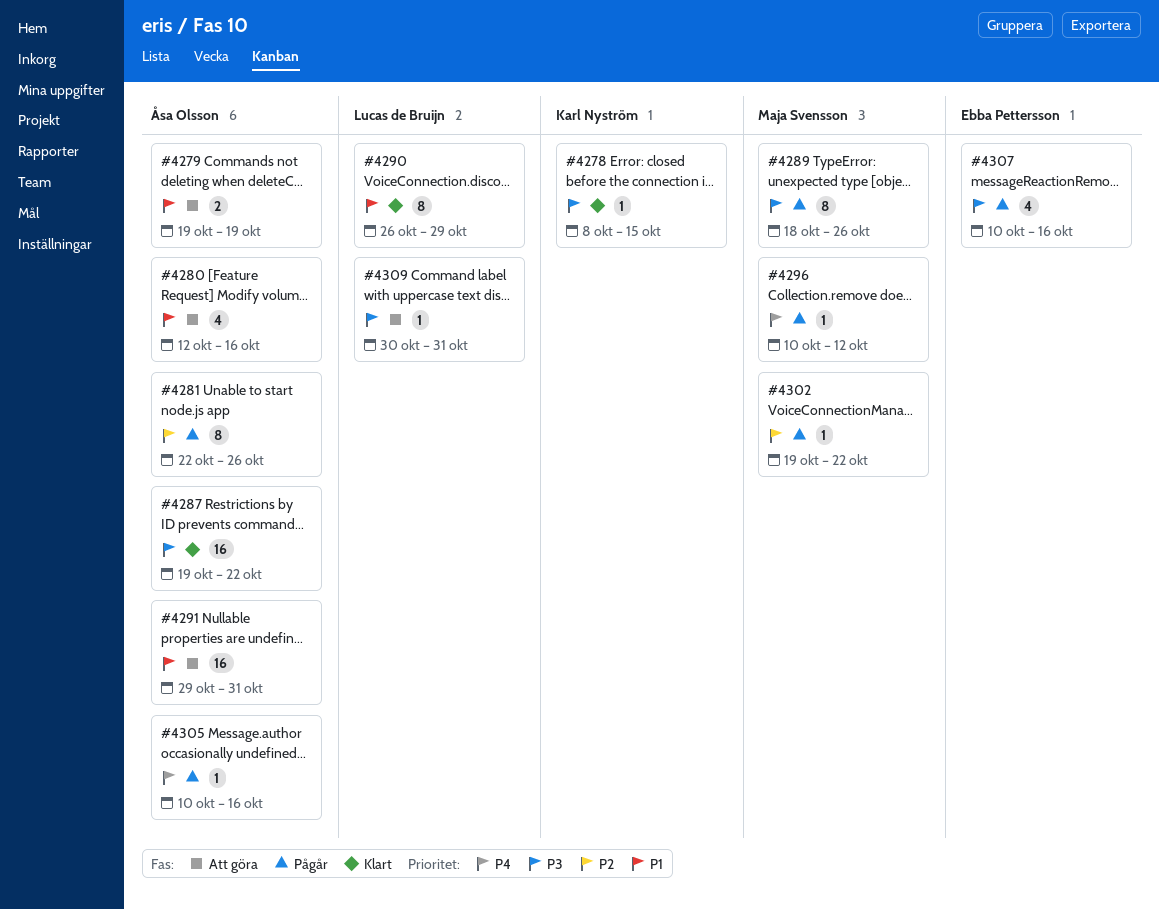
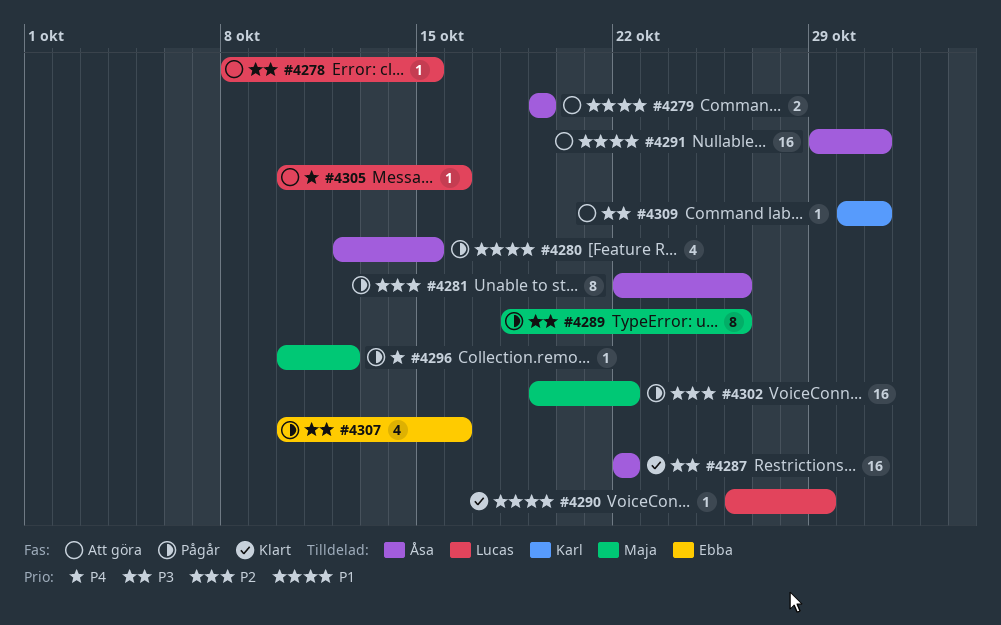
#4278, status: Klart -> Att göra
#4278, owner: Karl Nyström -> Lucas de Bruijn
#4280, status: Att göra -> Pågår
#4280, due: Oct 16 -> Oct 15
#4287, start: Oct 19 -> Oct 22
#4290, estimate: 8 -> 1
#4302, estimate: 1 -> 16
#4305, status: Pågår -> Att göra
#4305, owner: Åsa Olsson -> Lucas de Bruijn
#4309, owner: Lucas de Bruijn -> Karl Nyström

